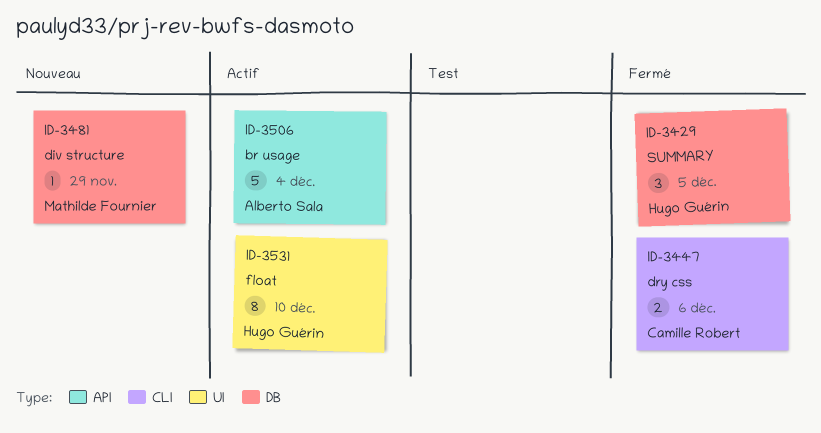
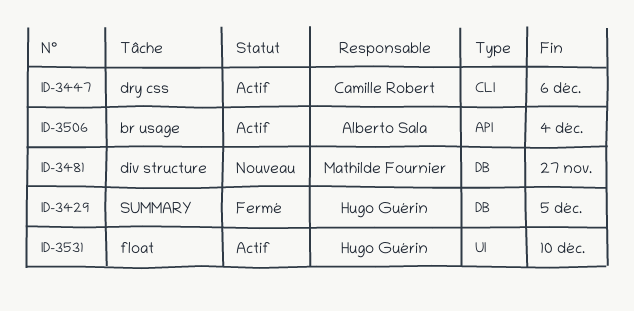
ID-3447, status: Fermé -> Actif
ID-3481, due: Nov 29 -> Nov 27

